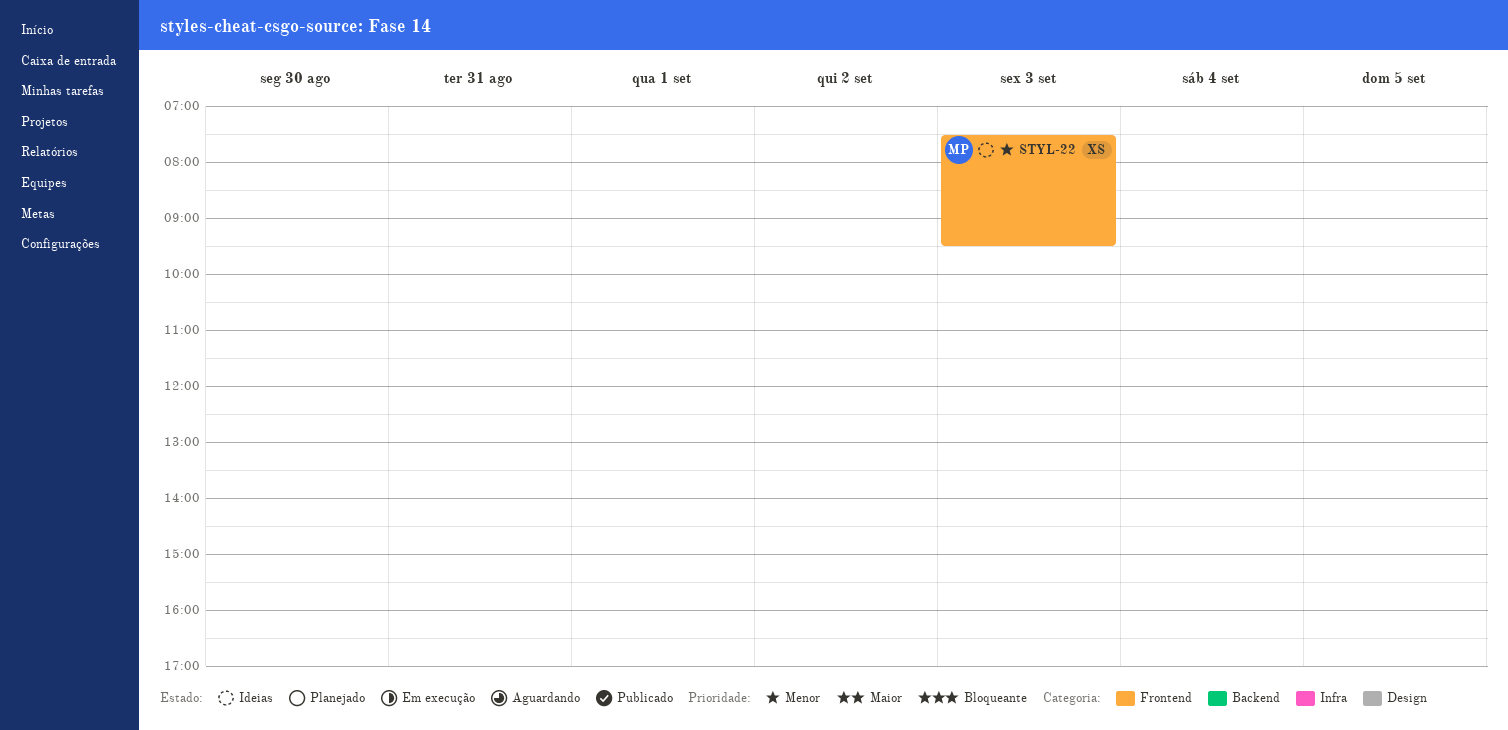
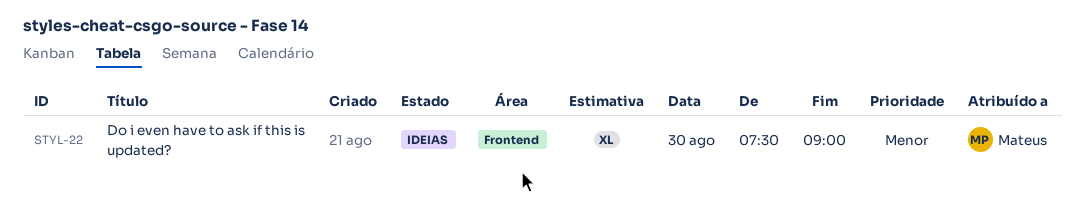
STYL-22, estimate: XS -> XL
STYL-22, day: Sep 3 -> Aug 30
STYL-22, ends: 09:30 -> 09:00

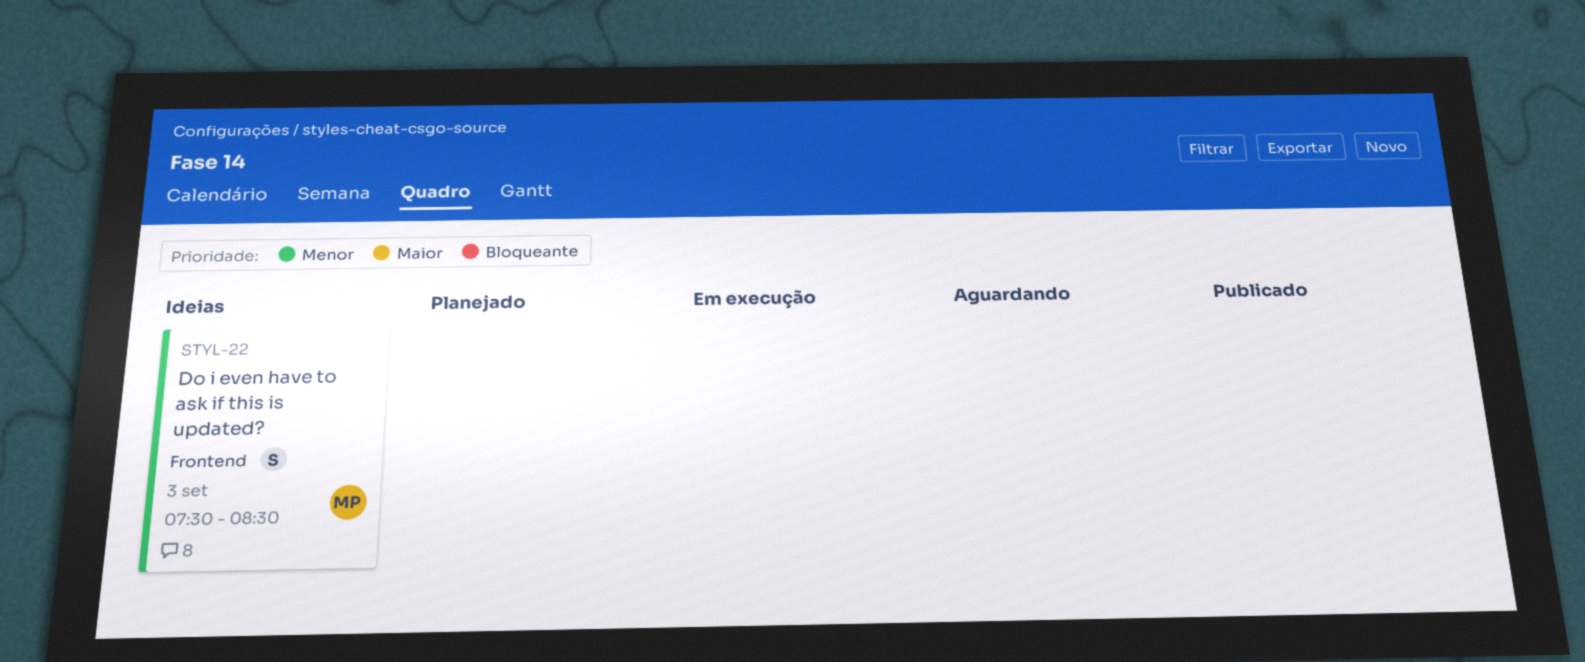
STYL-22, estimate: XL -> S
STYL-22, day: Aug 30 -> Sep 3
STYL-22, ends: 09:00 -> 08:30

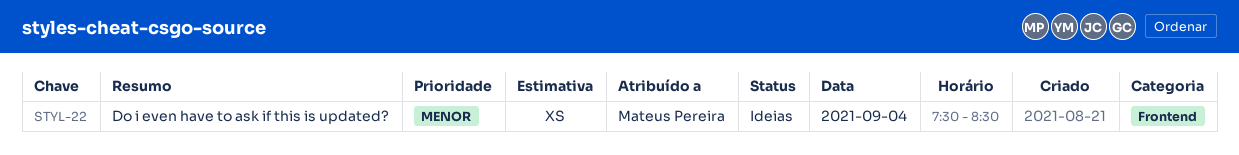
STYL-22, estimate: S -> XS
STYL-22, day: Sep 3 -> Sep 4

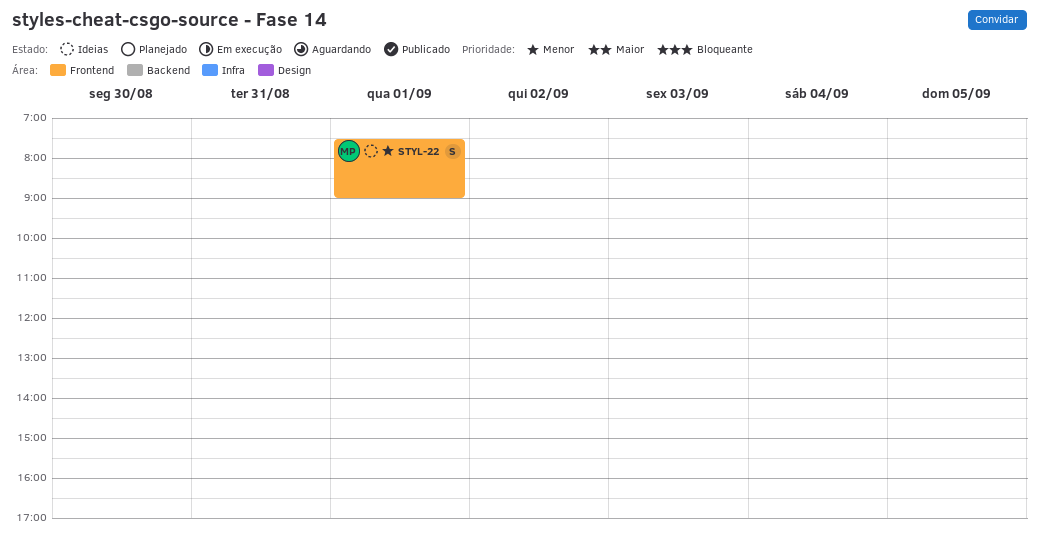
STYL-22, estimate: XS -> S
STYL-22, day: Sep 4 -> Sep 1
STYL-22, ends: 08:30 -> 09:00

